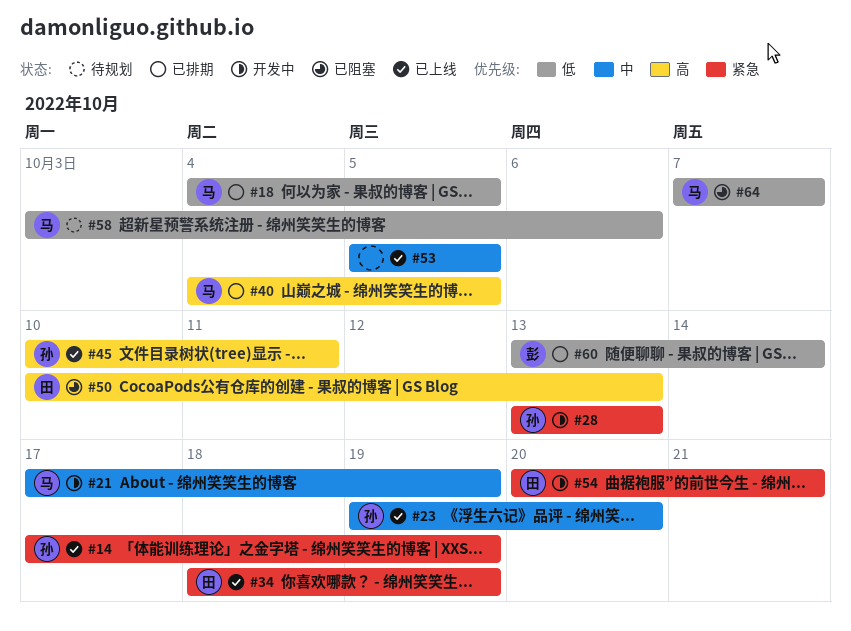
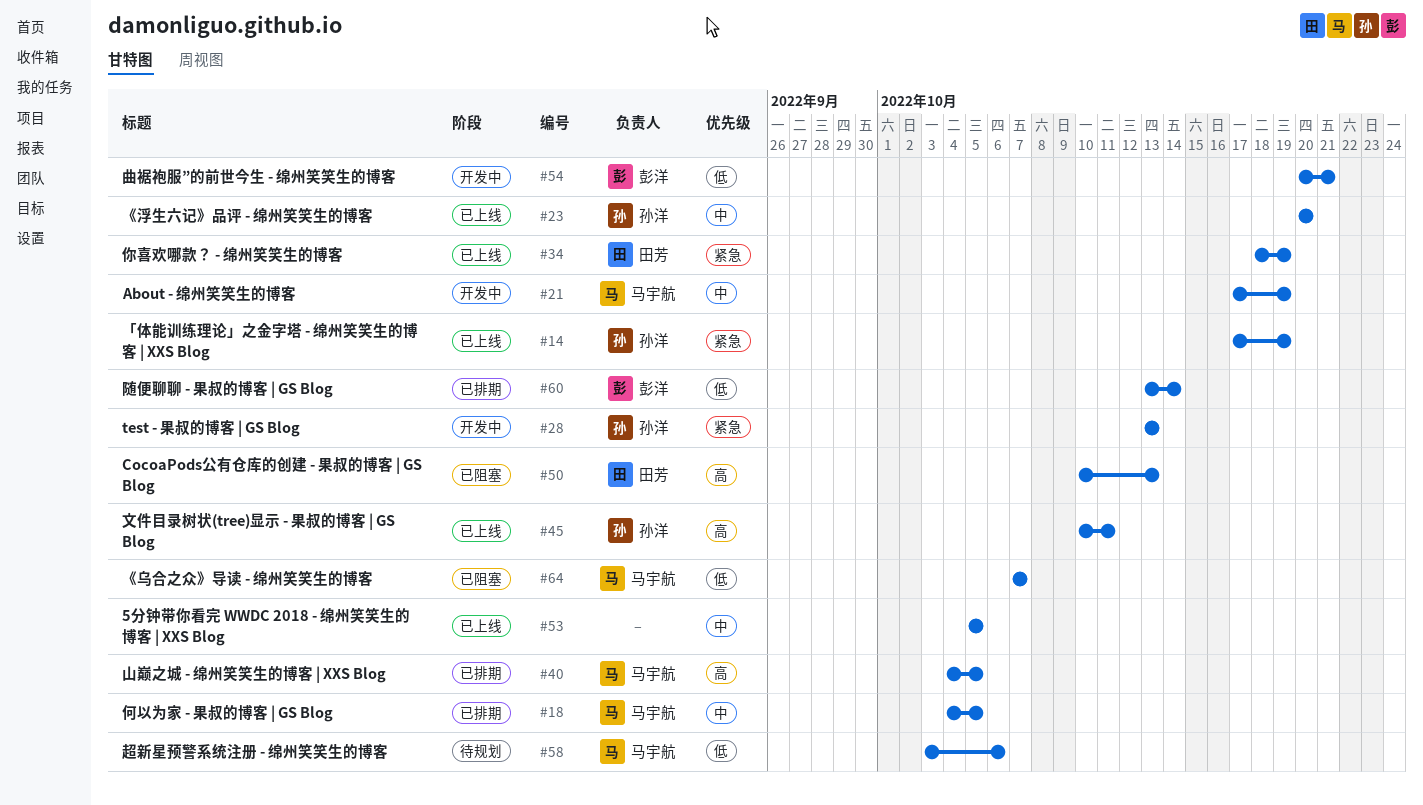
#18, priority: 低 -> 中
#23, start: Oct 19 -> Oct 20
#54, owner: 田芳 -> 彭洋
#54, priority: 紧急 -> 低

